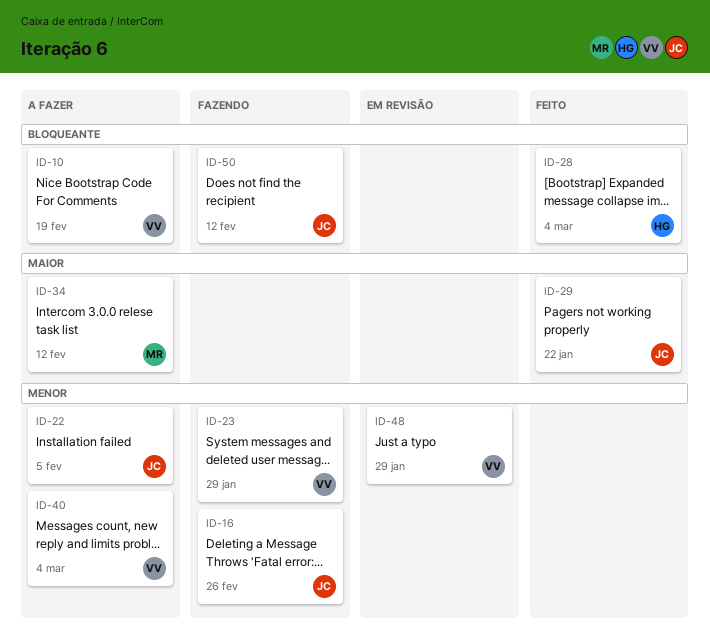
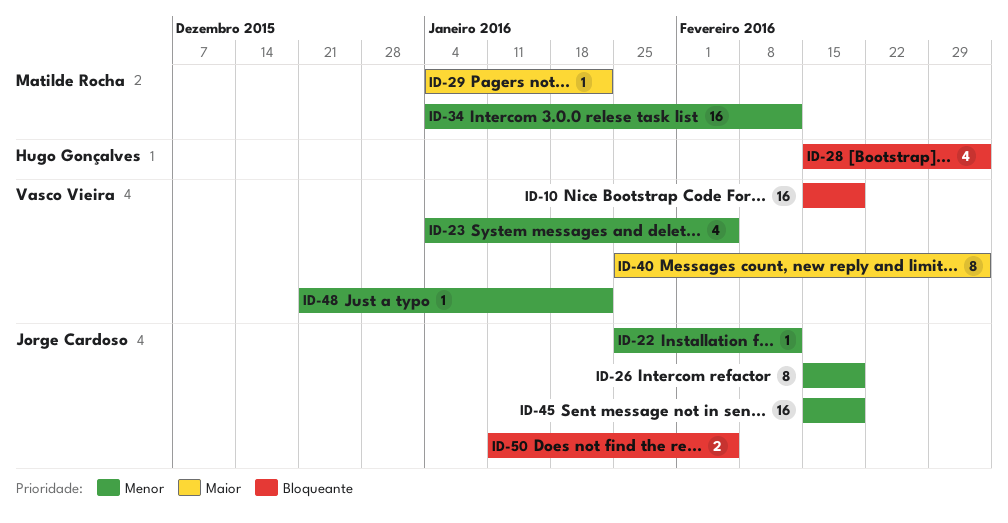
ID-16: present -> none
ID-22, due: Feb 5 -> Feb 12
ID-23, due: Jan 29 -> Feb 5
ID-26: none -> present
ID-29, owner: Jorge Cardoso -> Matilde Rocha
ID-34, priority: Maior -> Menor
ID-40, priority: Menor -> Maior
ID-45: none -> present
ID-48, due: Jan 29 -> Jan 22
ID-50, due: Feb 12 -> Feb 5

